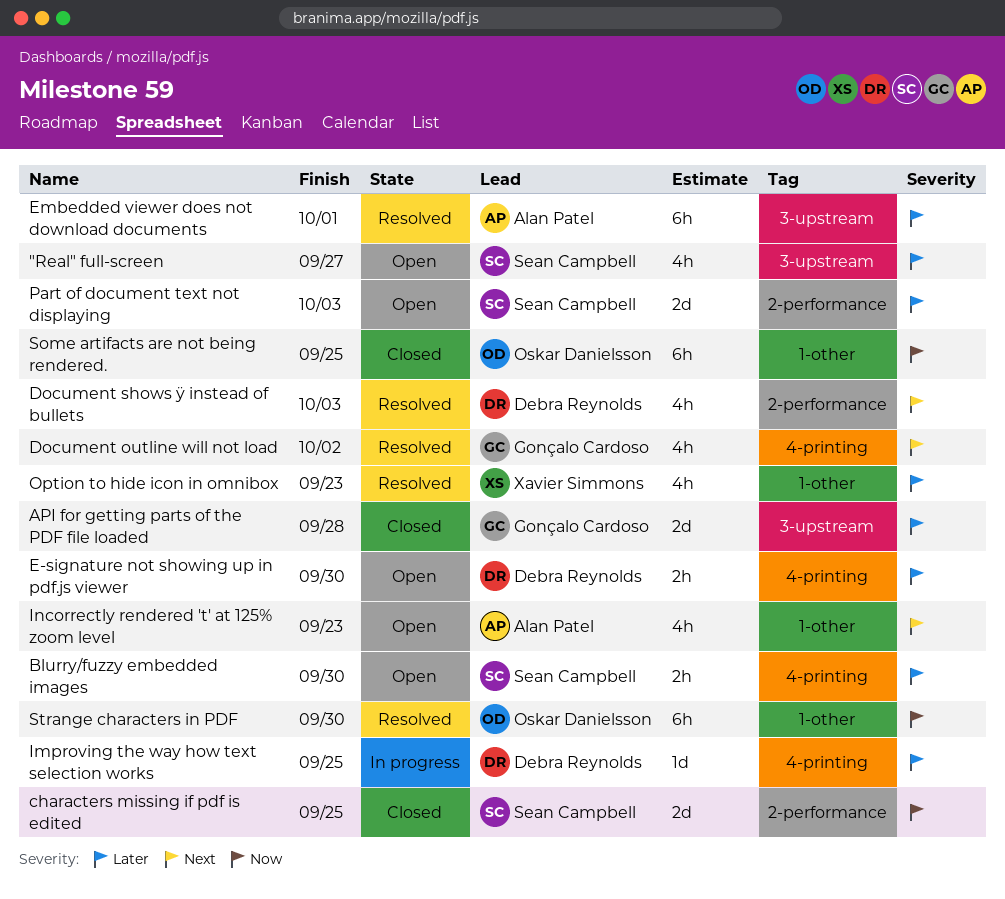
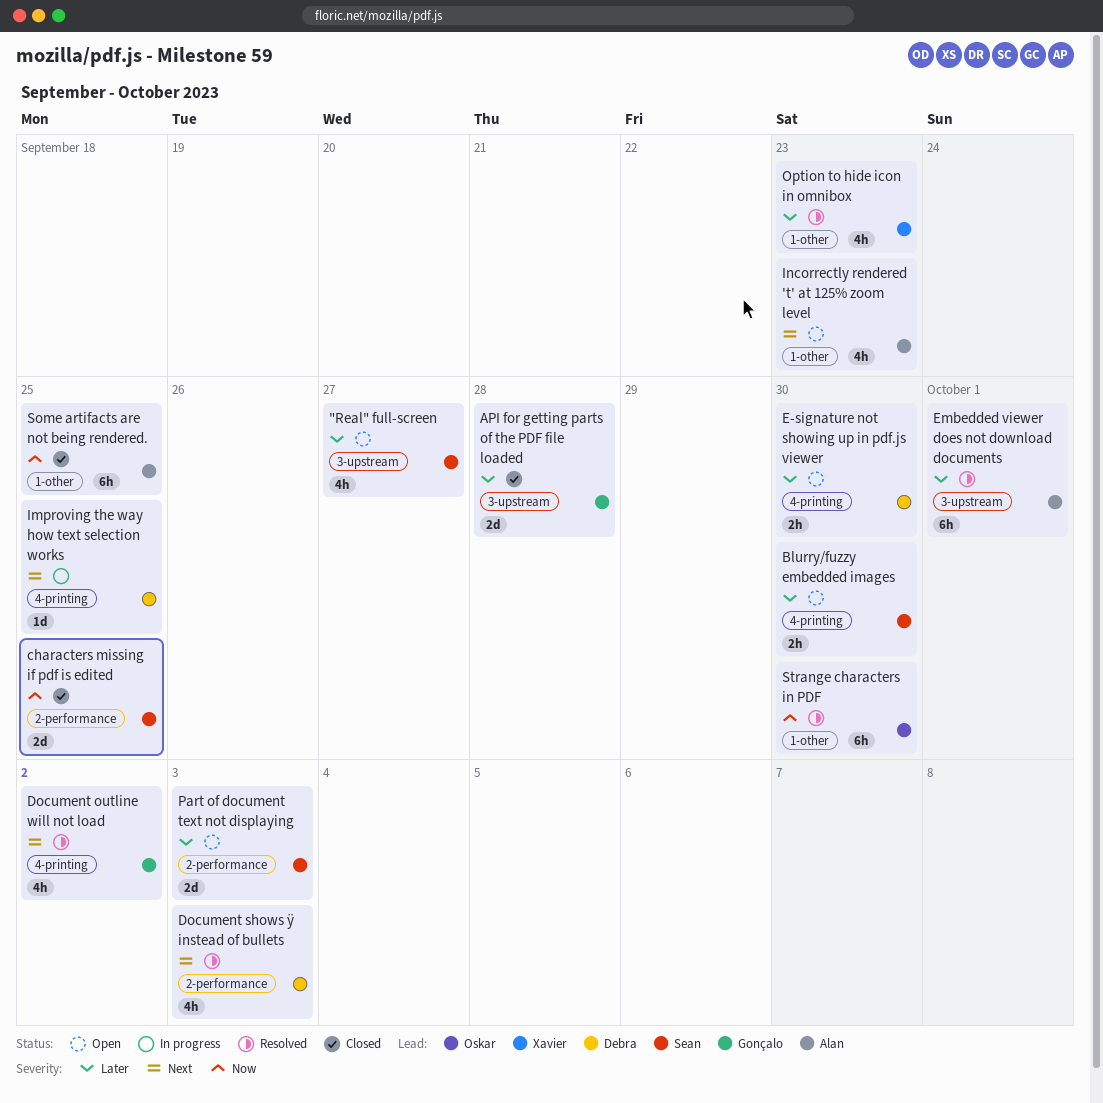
Improving the way how text selection works, priority: Later -> Next
Some artifacts are not being rendered., owner: Oskar Danielsson -> Alan Patel

